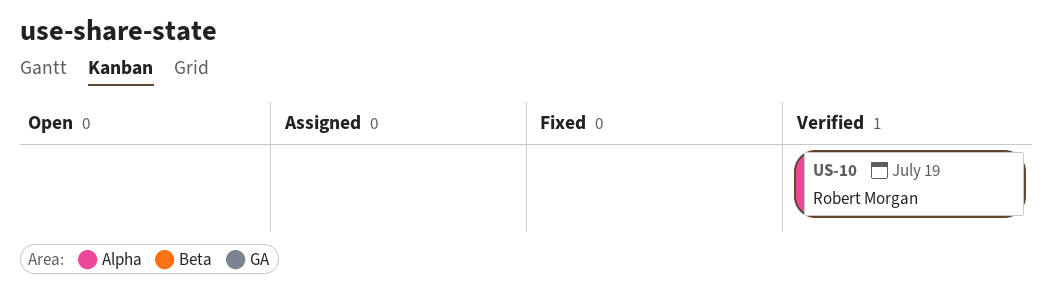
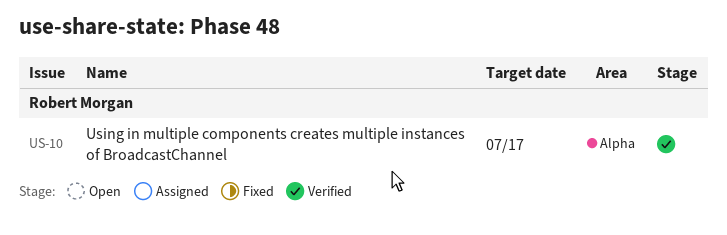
US-10, due: Jul 19 -> Jul 17

